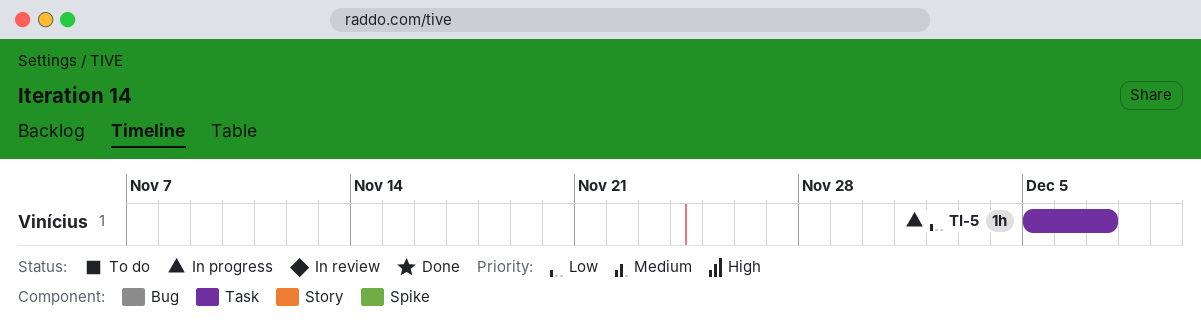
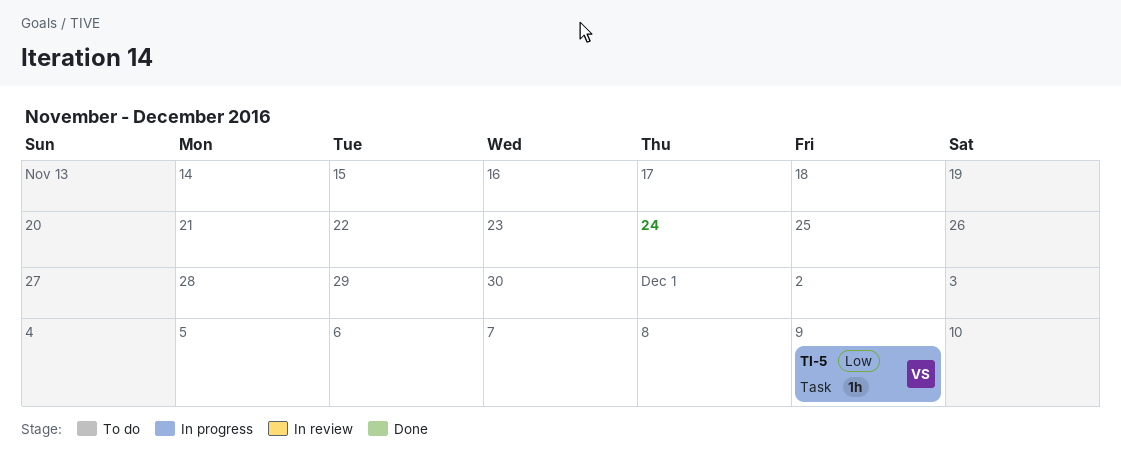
TI-5, due: Dec 7 -> Dec 9

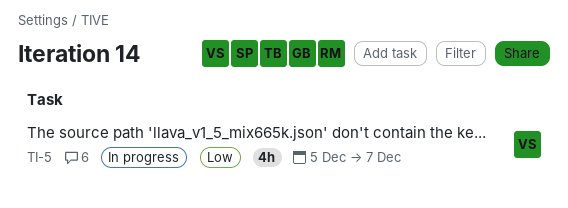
TI-5, estimate: 1h -> 4h
TI-5, due: Dec 9 -> Dec 7

